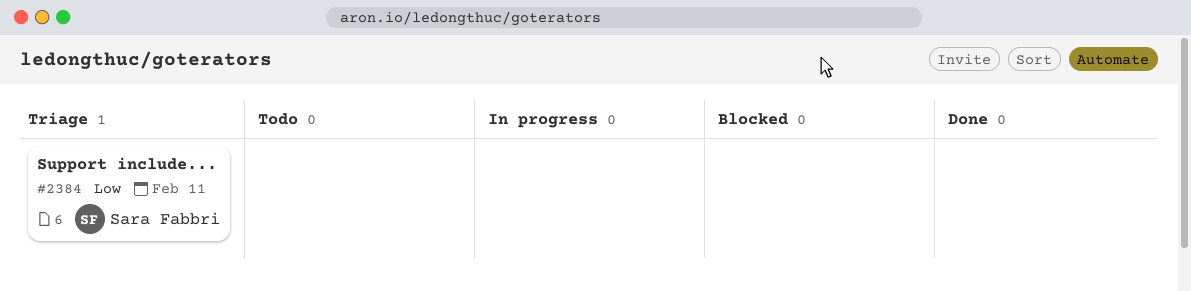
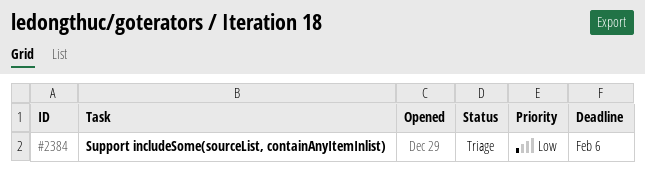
#2384, due: Feb 11 -> Feb 6

